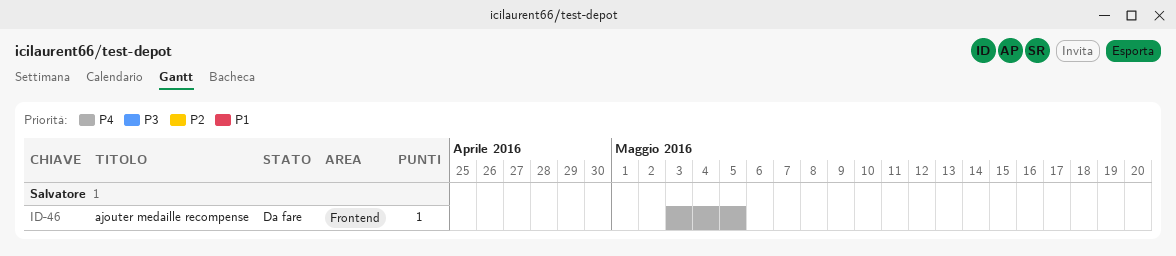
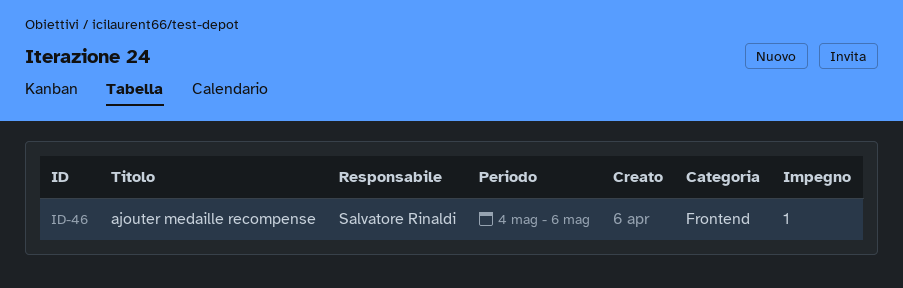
ID-46, start: May 3 -> May 4
ID-46, due: May 5 -> May 6

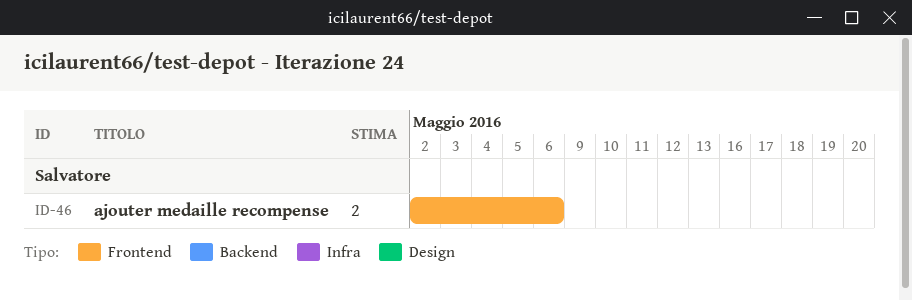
ID-46, estimate: 1 -> 2
ID-46, start: May 4 -> May 2

